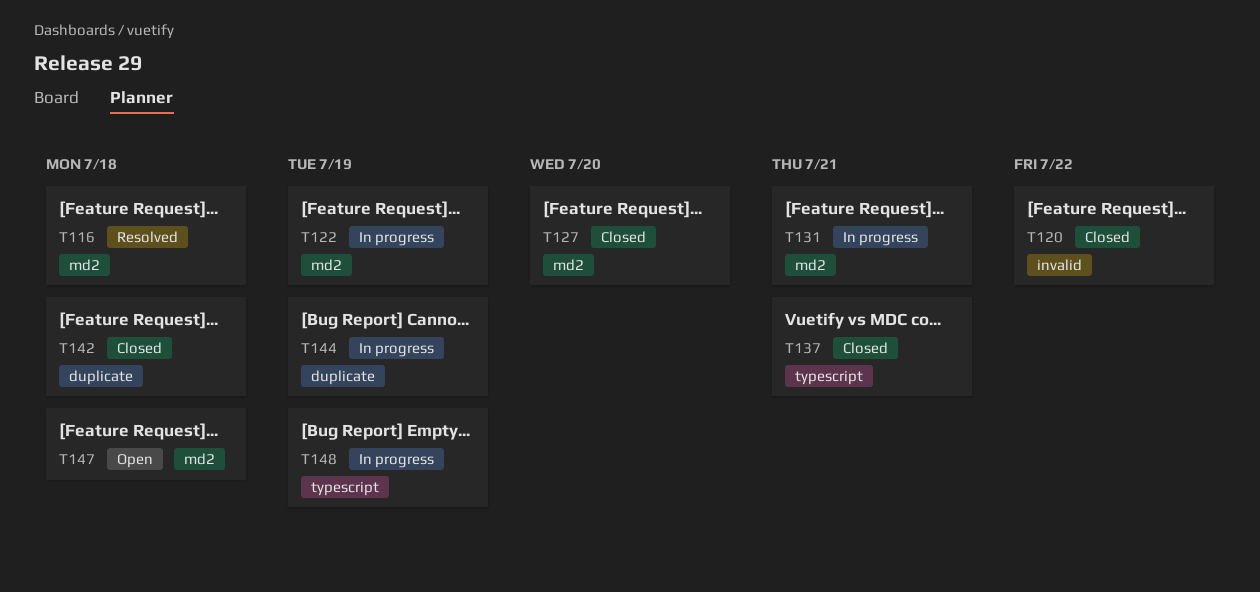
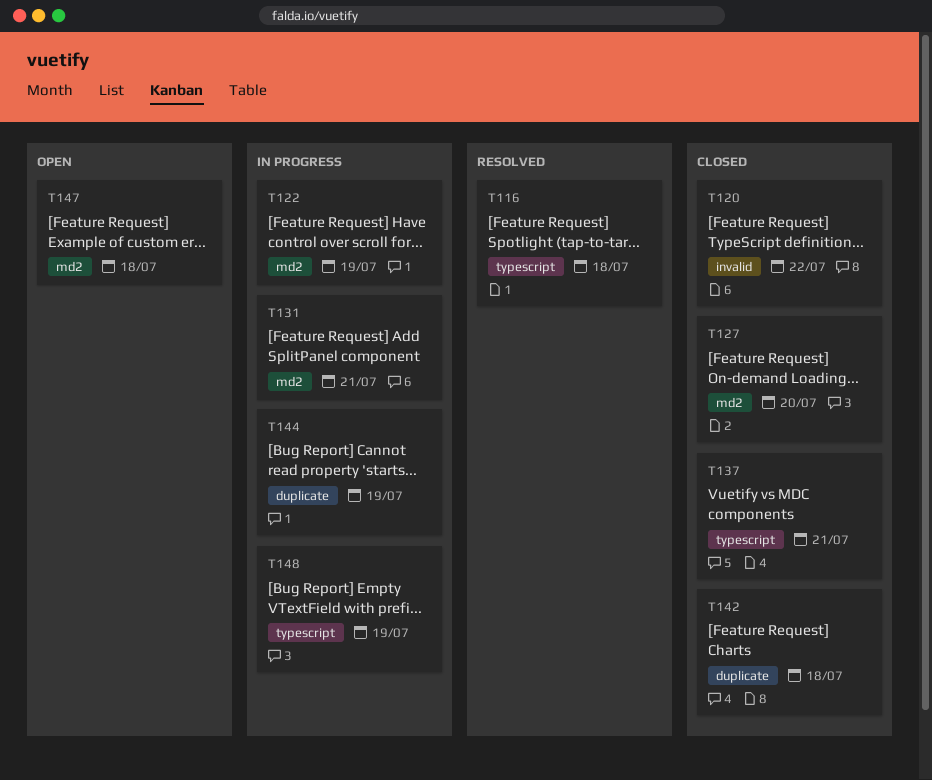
T116, label: md2 -> typescript

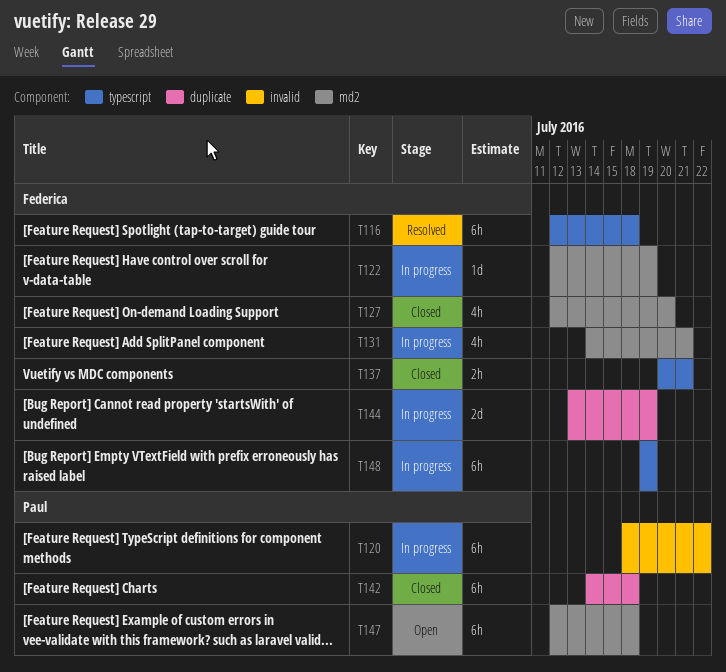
T120, status: Closed -> In progress

